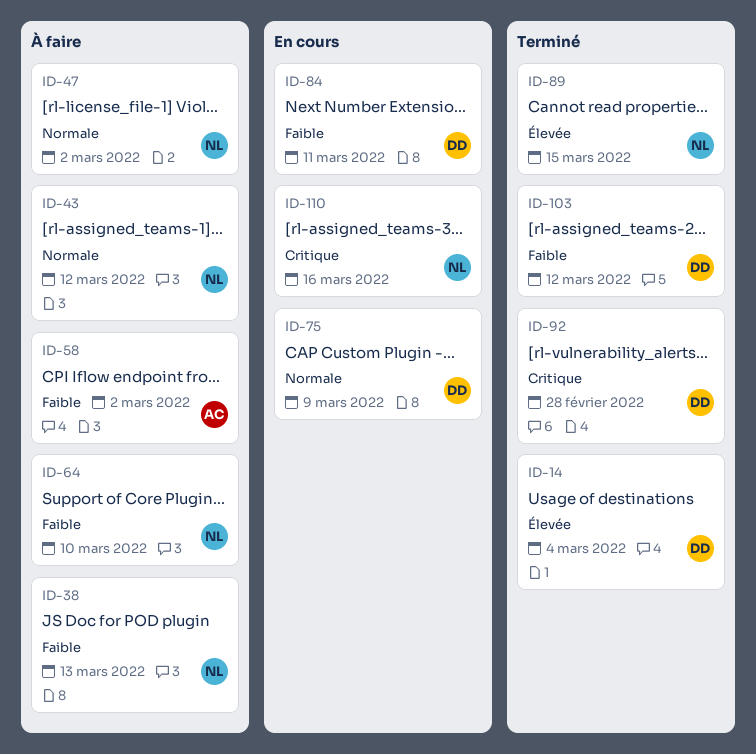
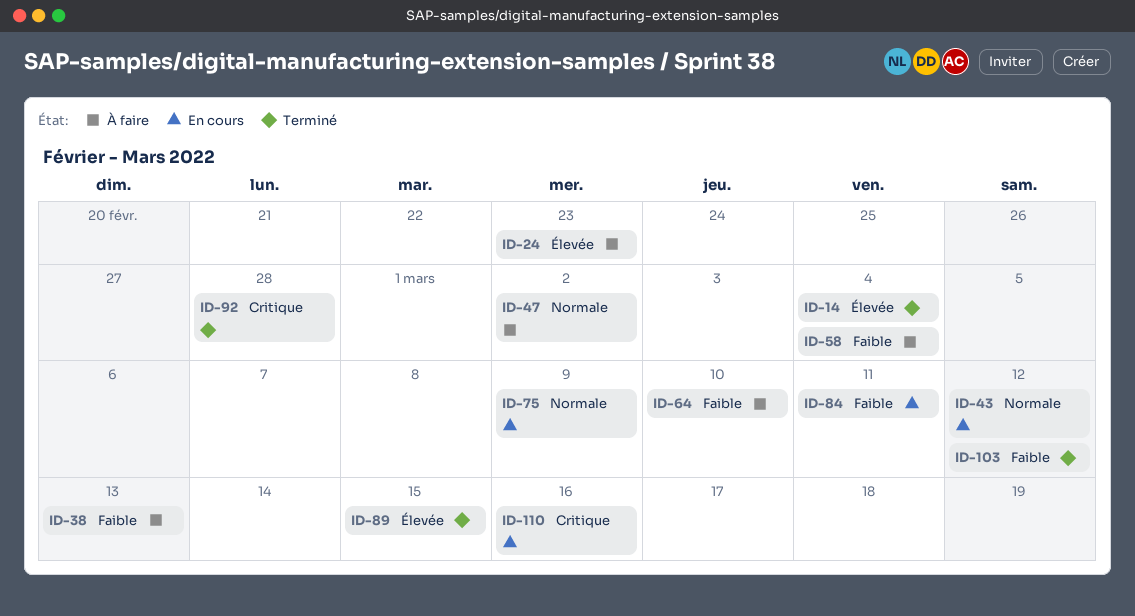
ID-24: none -> present
ID-43, status: À faire -> En cours
ID-58, due: Mar 2 -> Mar 4

